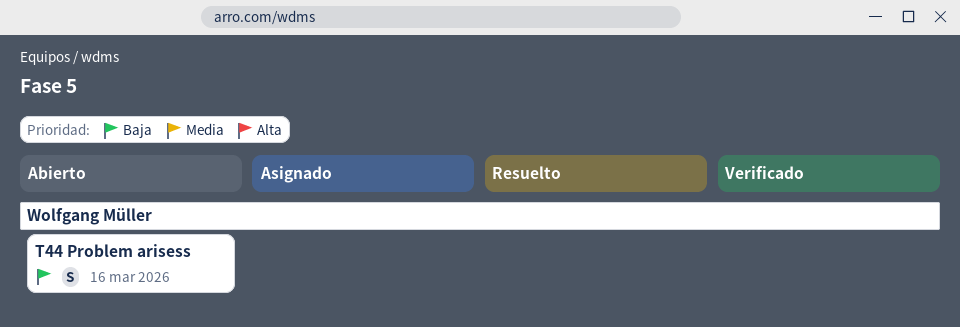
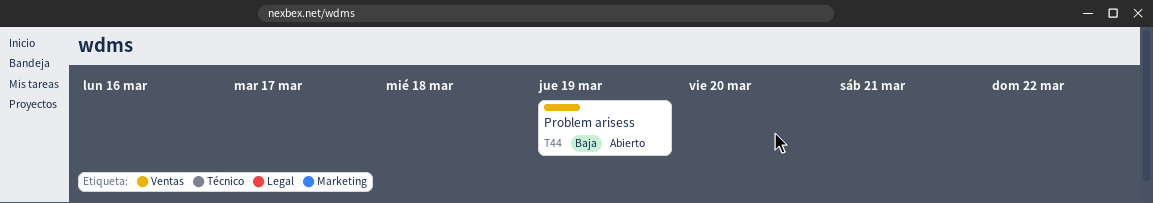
T44, due: Mar 16 -> Mar 19

